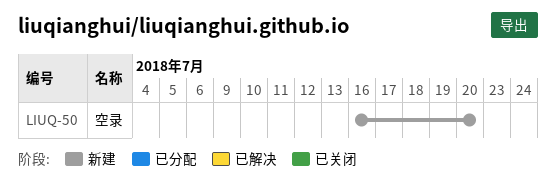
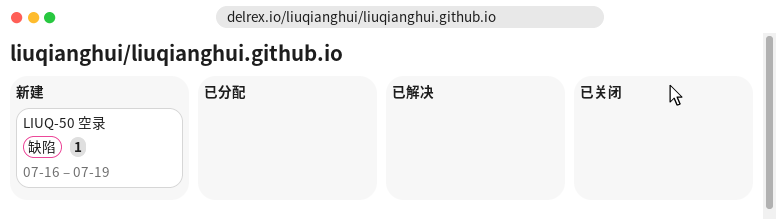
LIUQ-50, due: Jul 20 -> Jul 19

